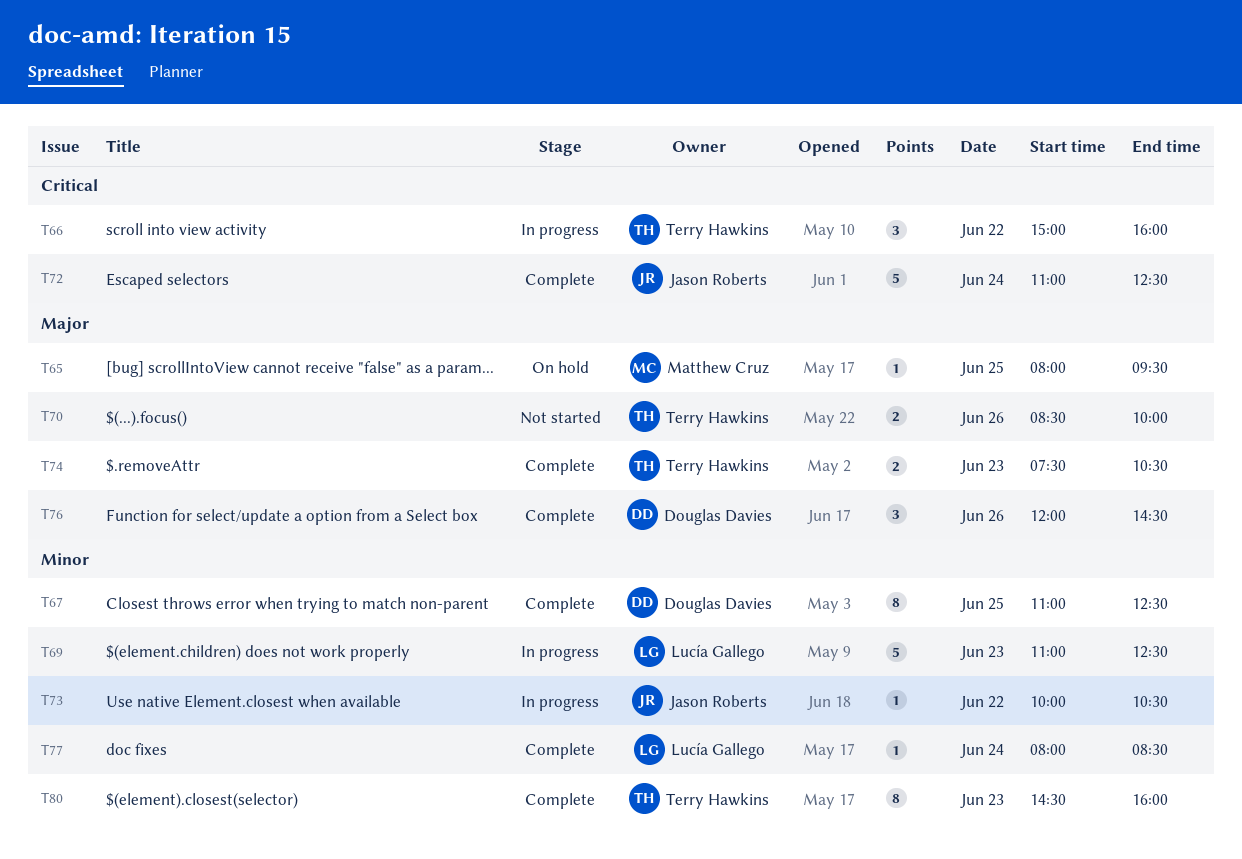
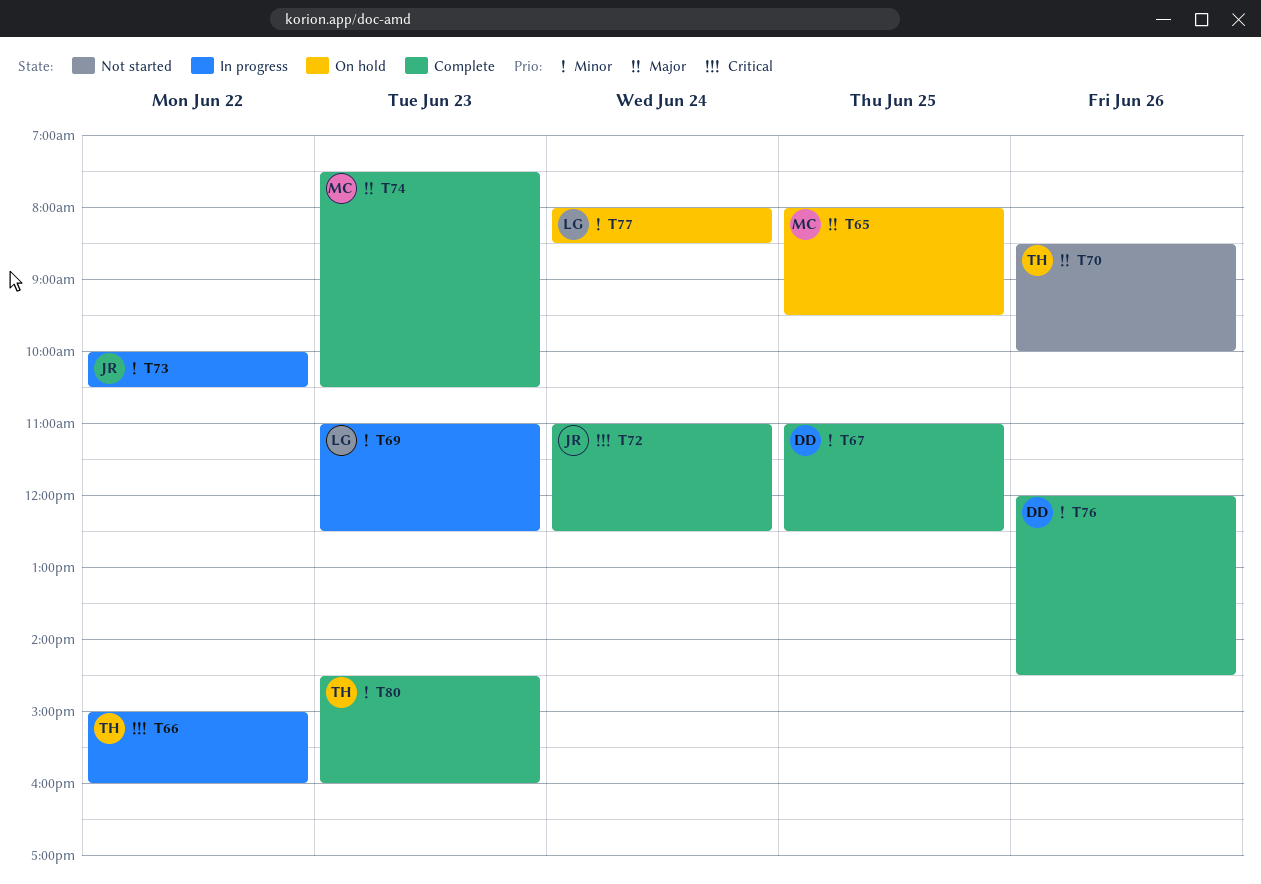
T74, owner: Terry Hawkins -> Matthew Cruz
T76, priority: Major -> Minor
T77, status: Complete -> On hold

